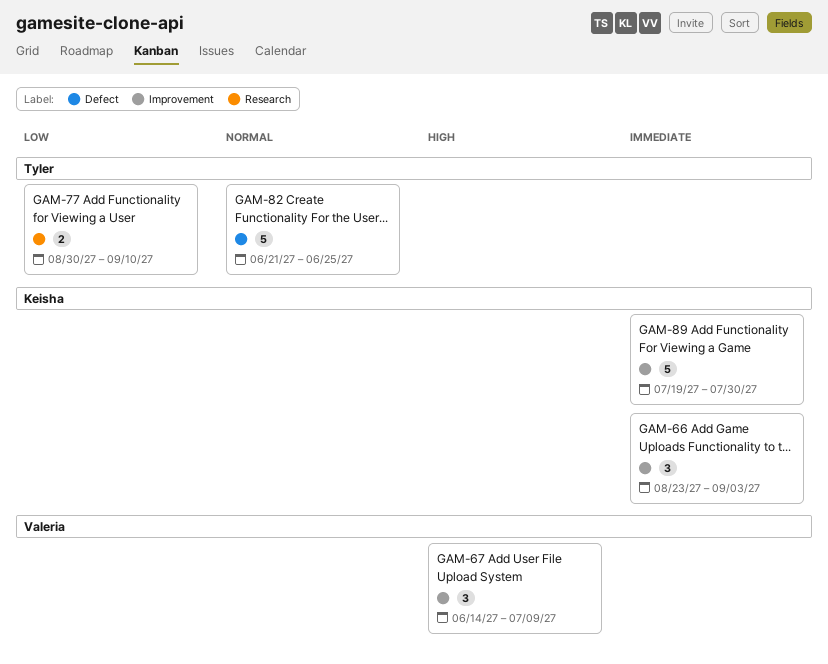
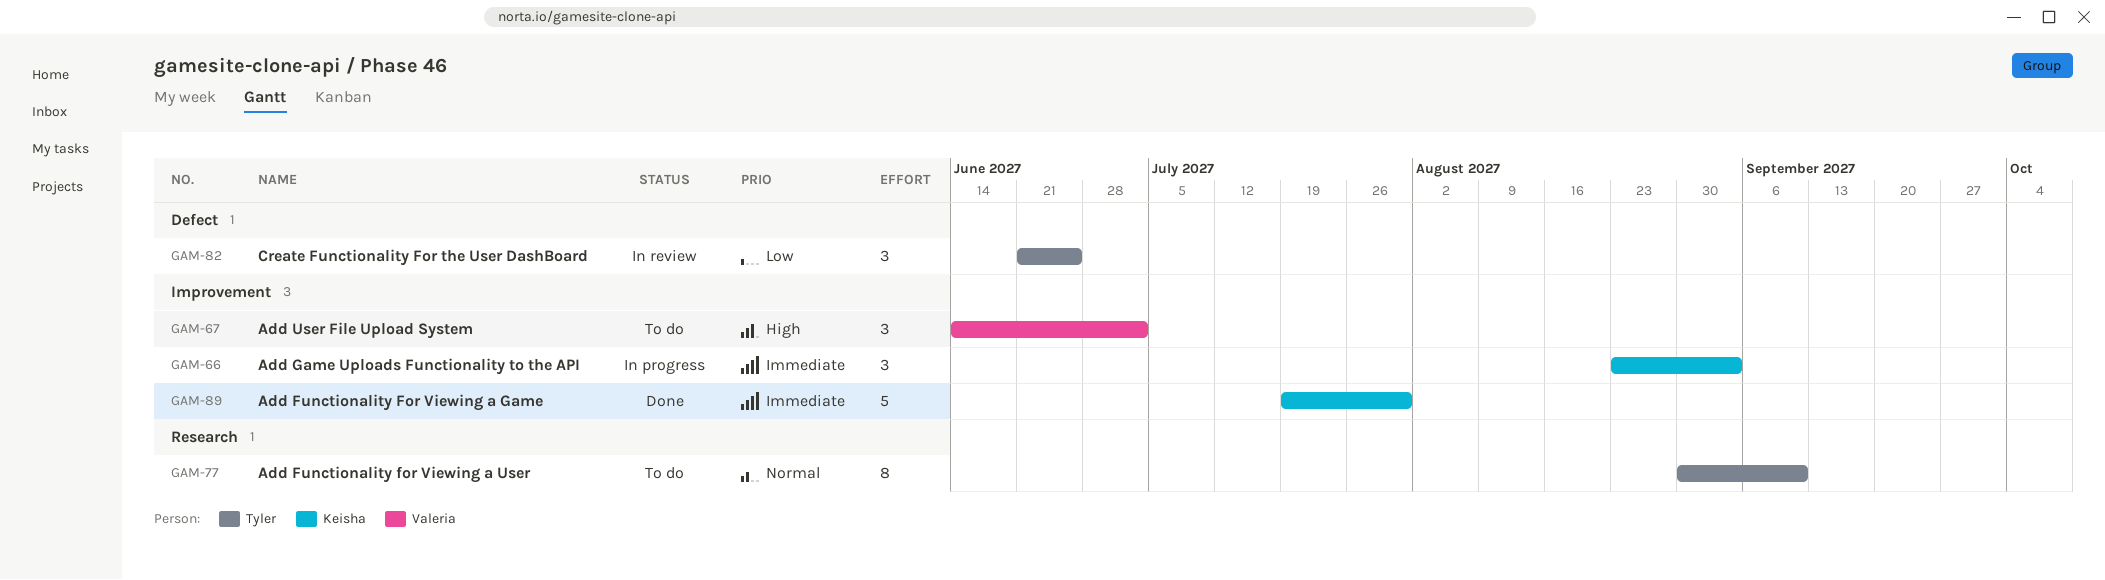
GAM-67, due: Jul 9 -> Jul 2
GAM-77, priority: Low -> Normal
GAM-77, estimate: 2 -> 8
GAM-82, priority: Normal -> Low
GAM-82, estimate: 5 -> 3

